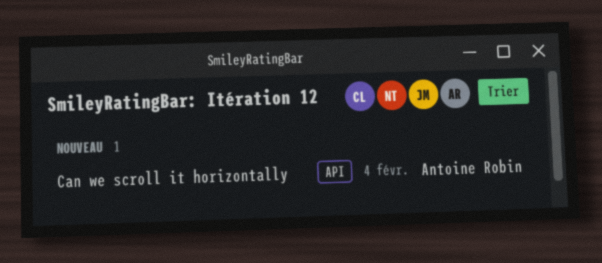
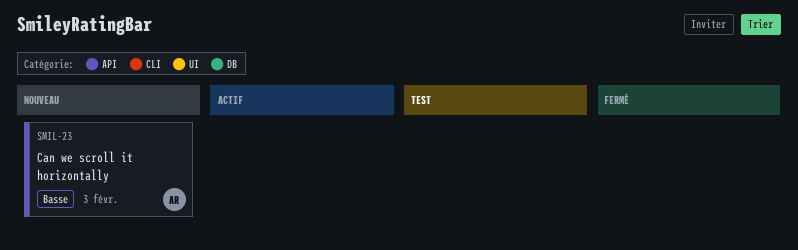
Can we scroll it horizontally, due: Feb 4 -> Feb 3

